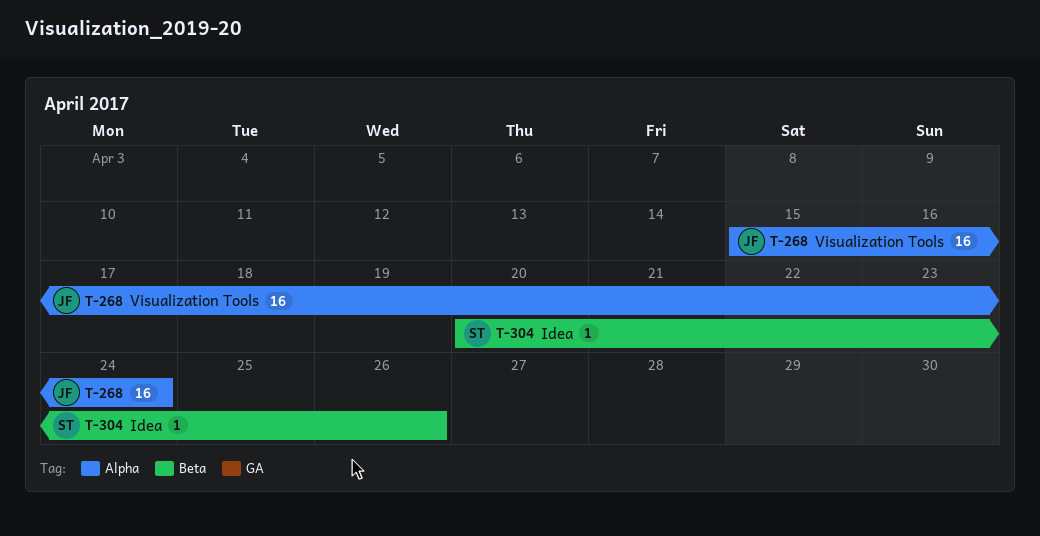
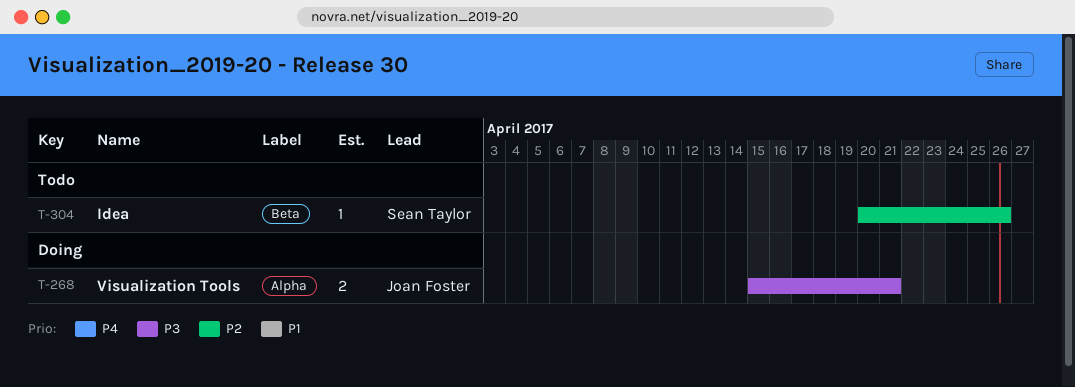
T-268, estimate: 16 -> 2
T-268, due: Apr 24 -> Apr 21

